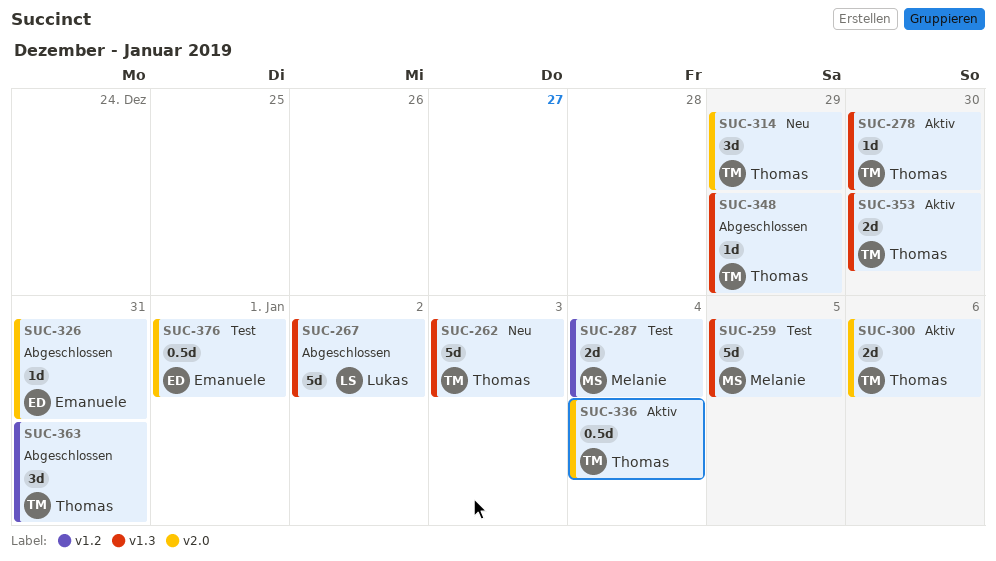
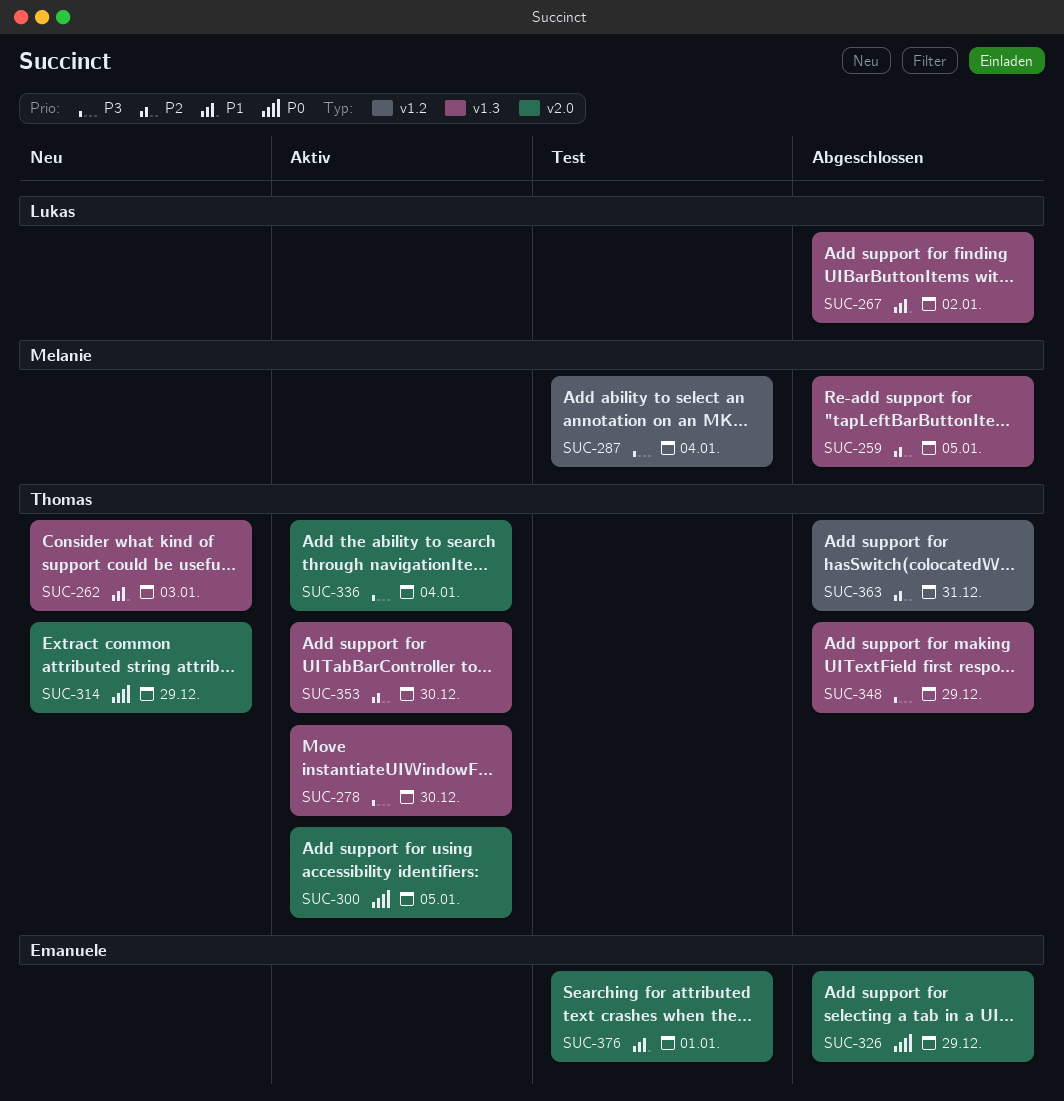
SUC-259, status: Test -> Abgeschlossen
SUC-300, due: Jan 6 -> Jan 5
SUC-326, due: Dec 31 -> Dec 29

